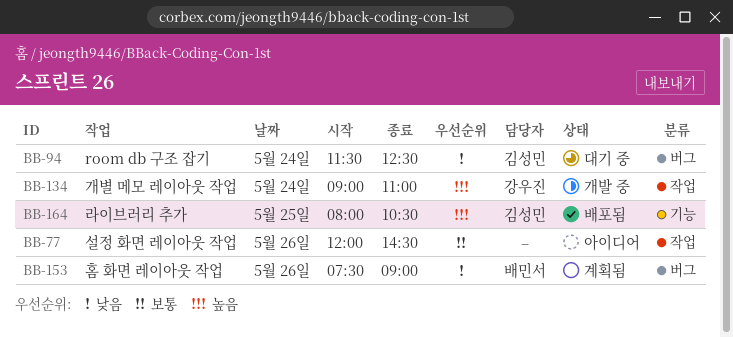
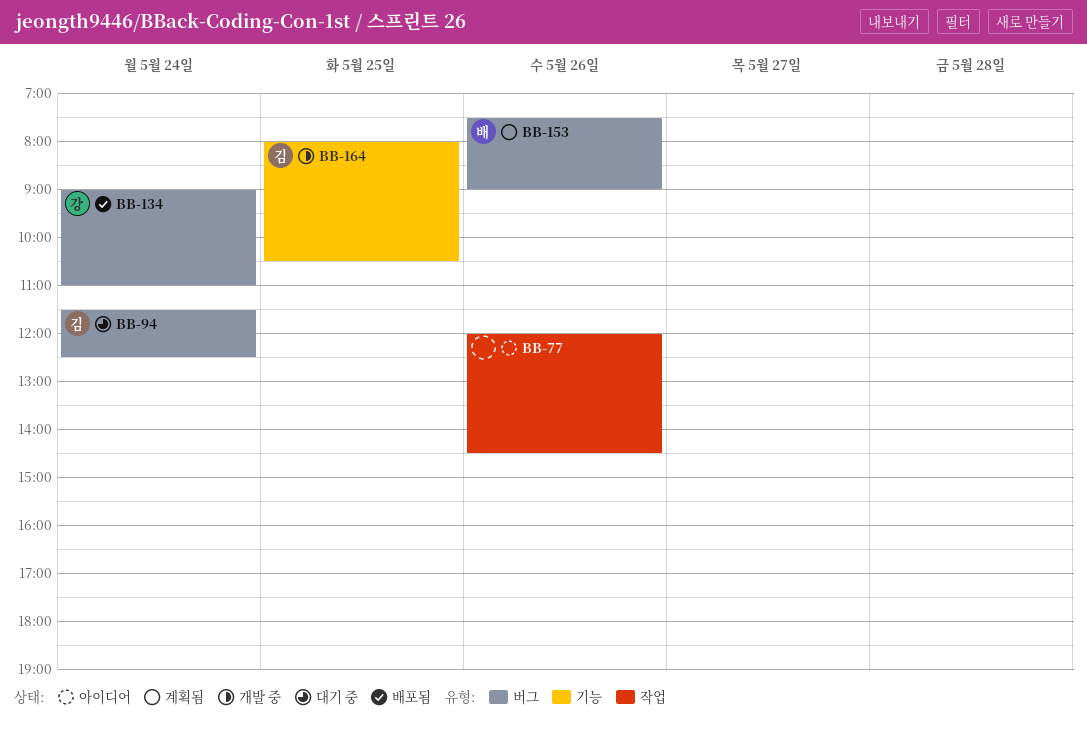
BB-134, status: 개발 중 -> 배포됨
BB-134, label: 작업 -> 버그
BB-164, status: 배포됨 -> 개발 중

